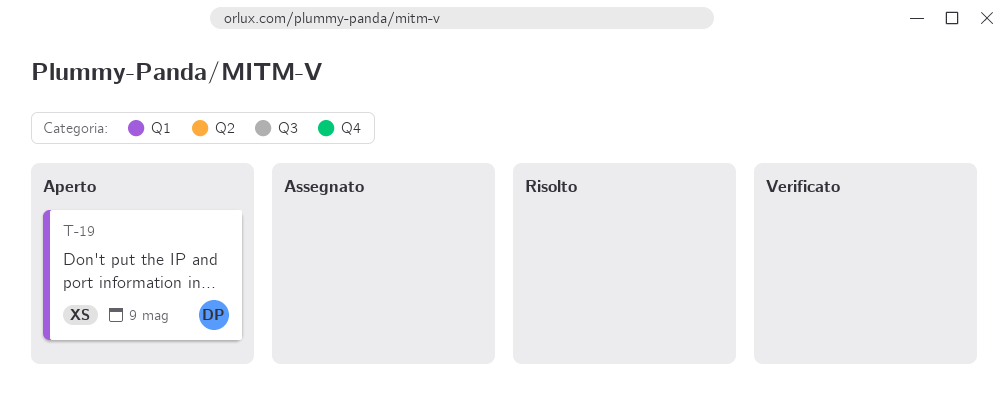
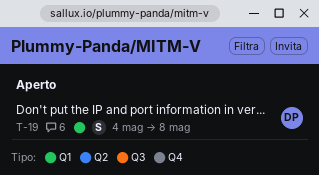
T-19, estimate: XS -> S
T-19, due: May 9 -> May 8

